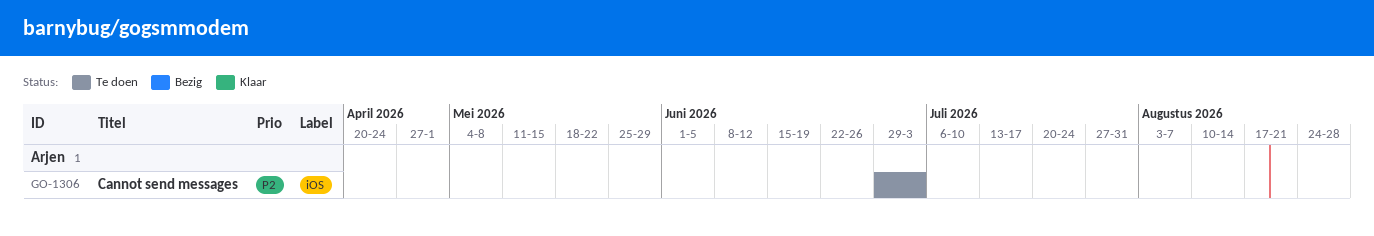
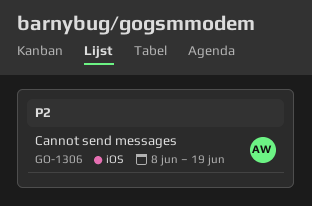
GO-1306, start: Jun 29 -> Jun 8
GO-1306, due: Jul 3 -> Jun 19

